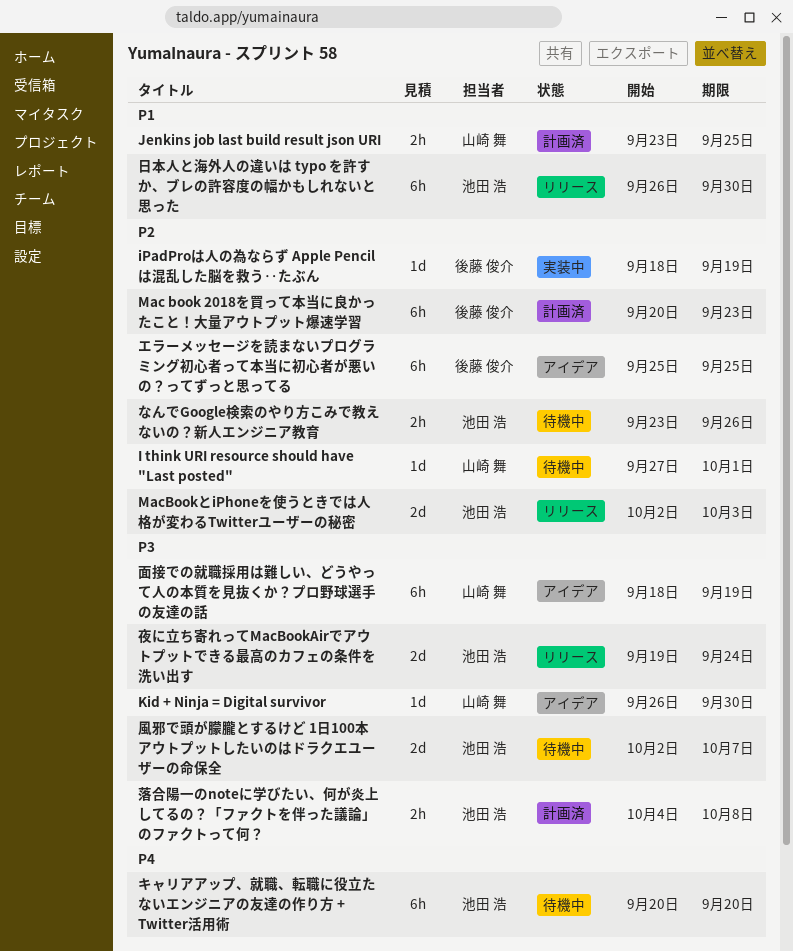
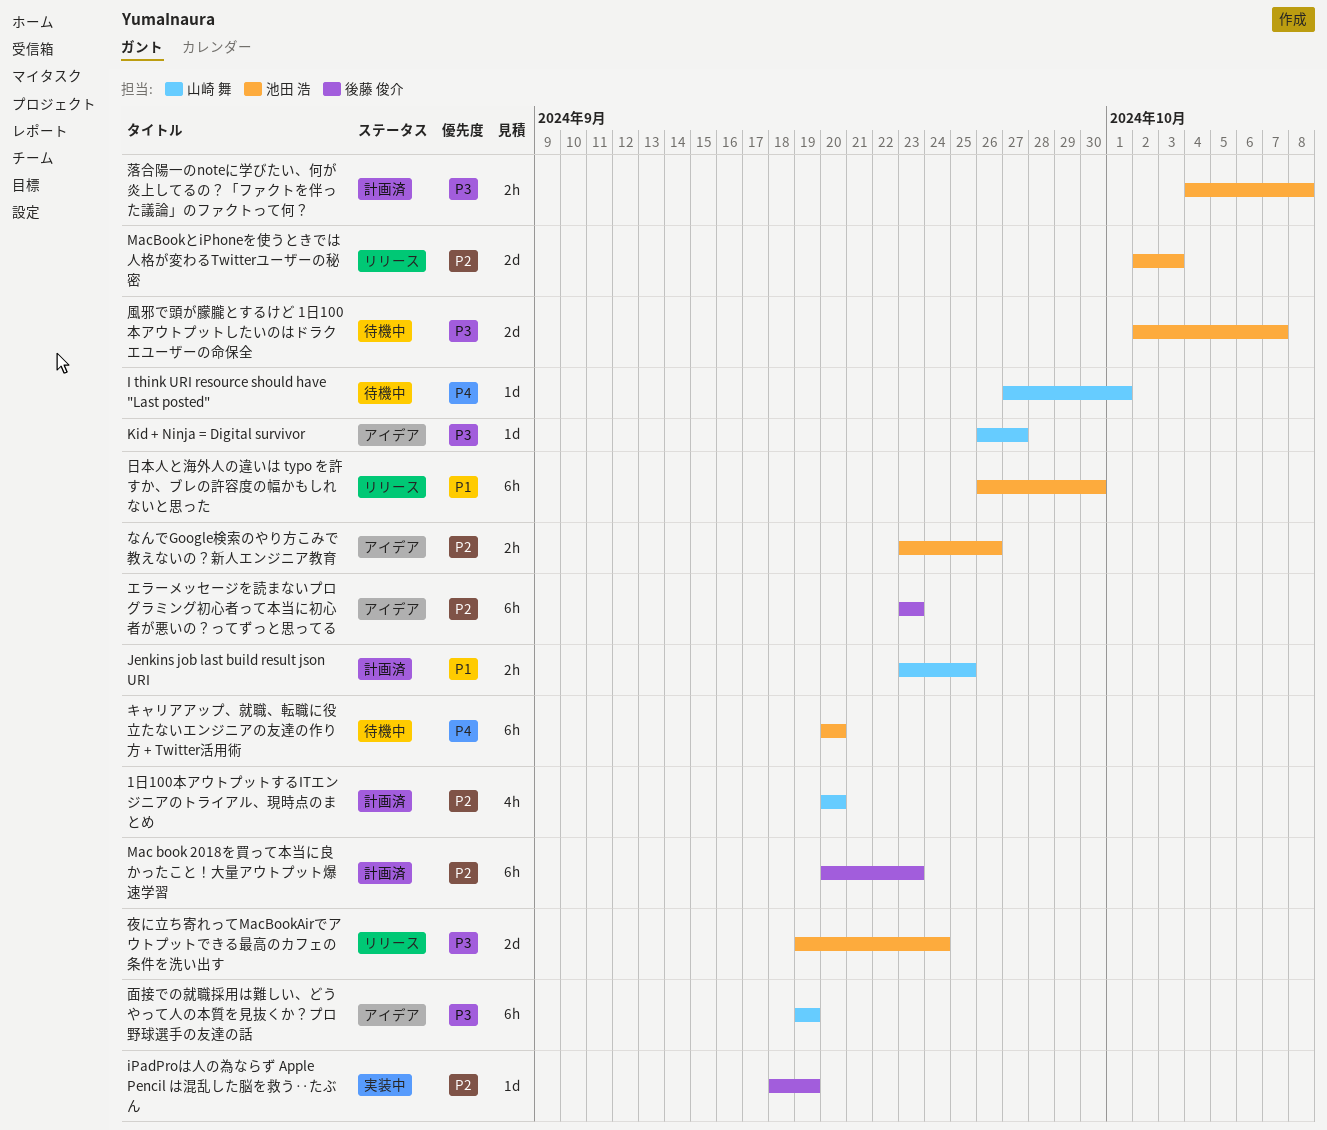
1日100本アウトプットするITエンジニアのトライアル、現時点のまとめ: none -> present
I think URI resource should have "Last posted", priority: P2 -> P4
Kid + Ninja = Digital survivor, due: Sep 30 -> Sep 27
なんでGoogle検索のやり方こみで教えないの？新人エンジニア教育, status: 待機中 -> アイデア
エラーメッセージを読まないプログラミング初心者って本当に初心者が悪いの？ってずっと思ってる, start: Sep 25 -> Sep 23
エラーメッセージを読まないプログラミング初心者って本当に初心者が悪いの？ってずっと思ってる, due: Sep 25 -> Sep 23
面接での就職採用は難しい、どうやって人の本質を見抜くか？プロ野球選手の友達の話, start: Sep 18 -> Sep 19

